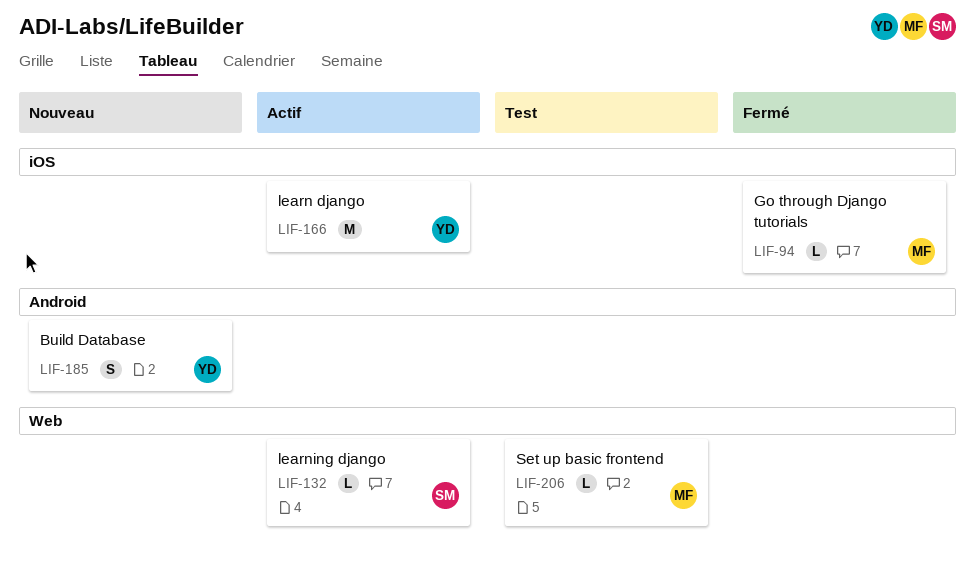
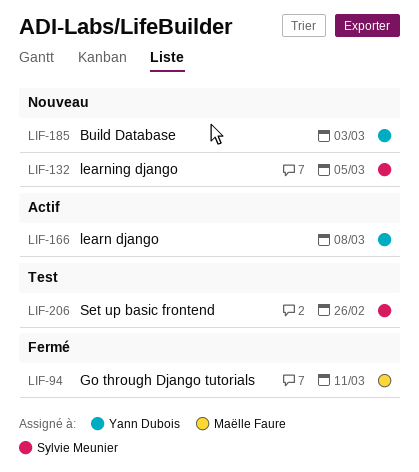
LIF-132, status: Actif -> Nouveau
LIF-206, owner: Maëlle Faure -> Sylvie Meunier

